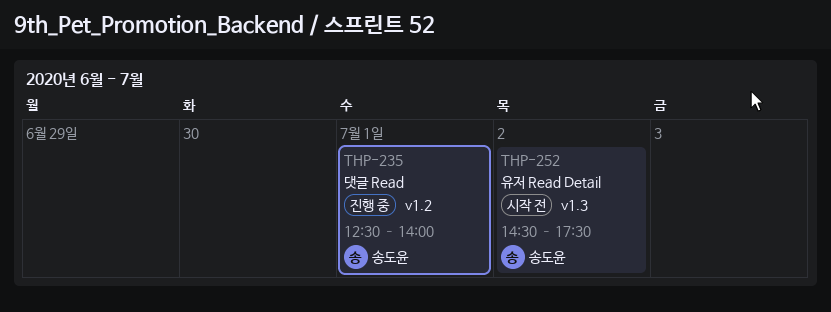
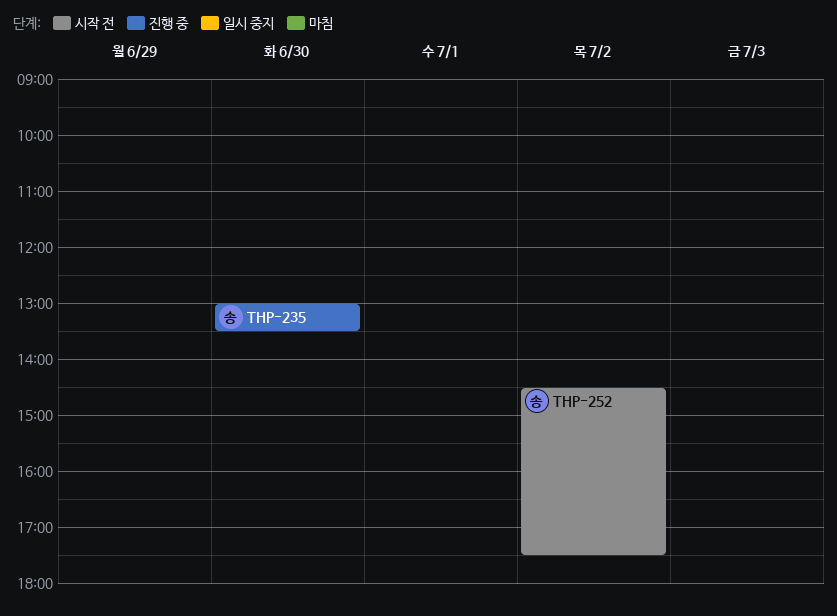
THP-235, day: Jul 1 -> Jun 30
THP-235, begins: 12:30 -> 13:00
THP-235, ends: 14:00 -> 13:30

